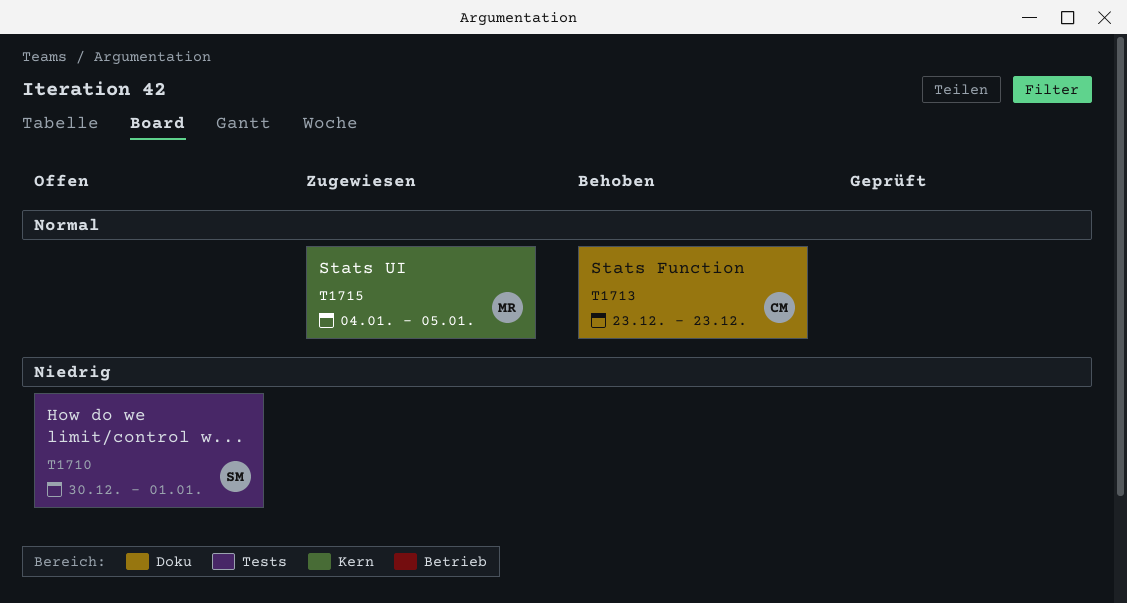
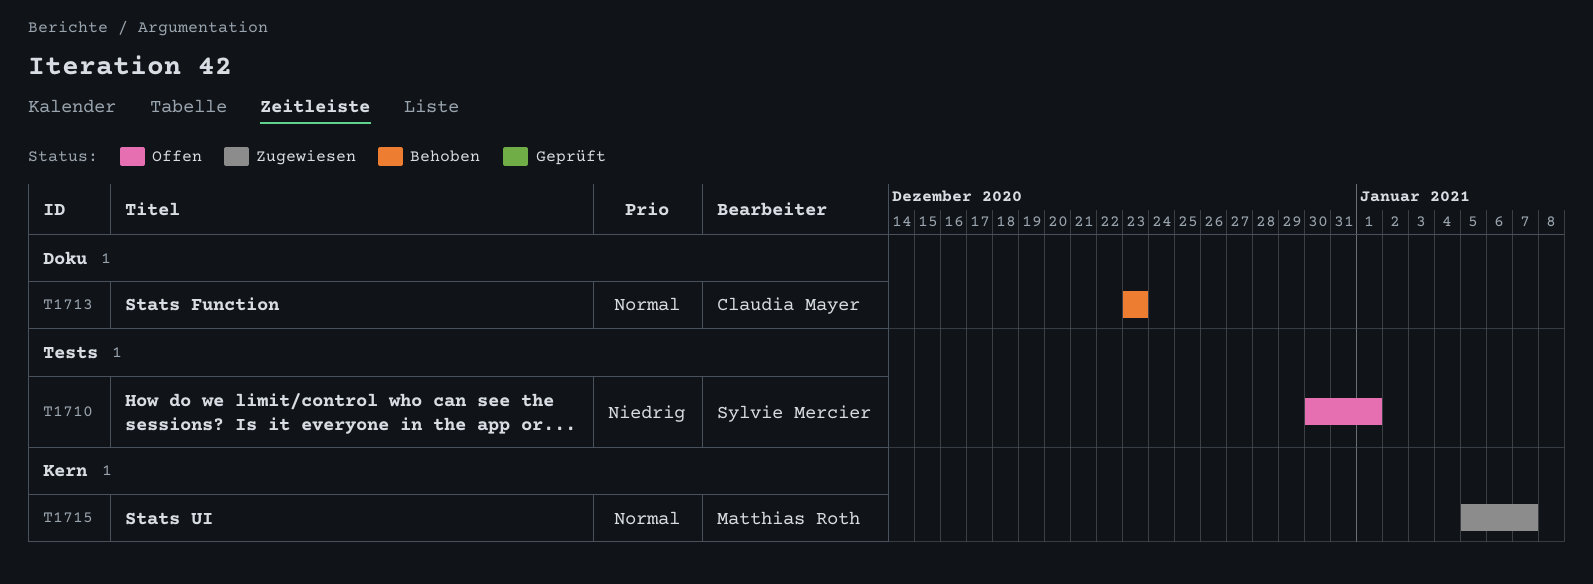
T1715, start: Jan 4 -> Jan 5
T1715, due: Jan 5 -> Jan 7

